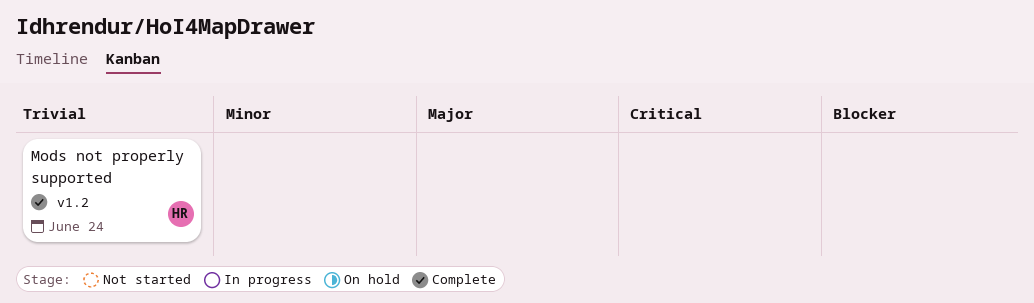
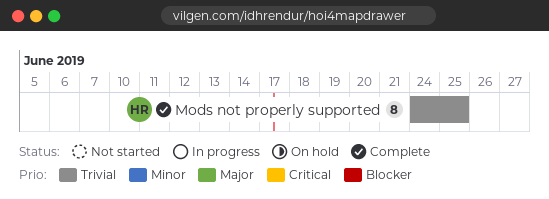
Mods not properly supported, due: Jun 24 -> Jun 25

